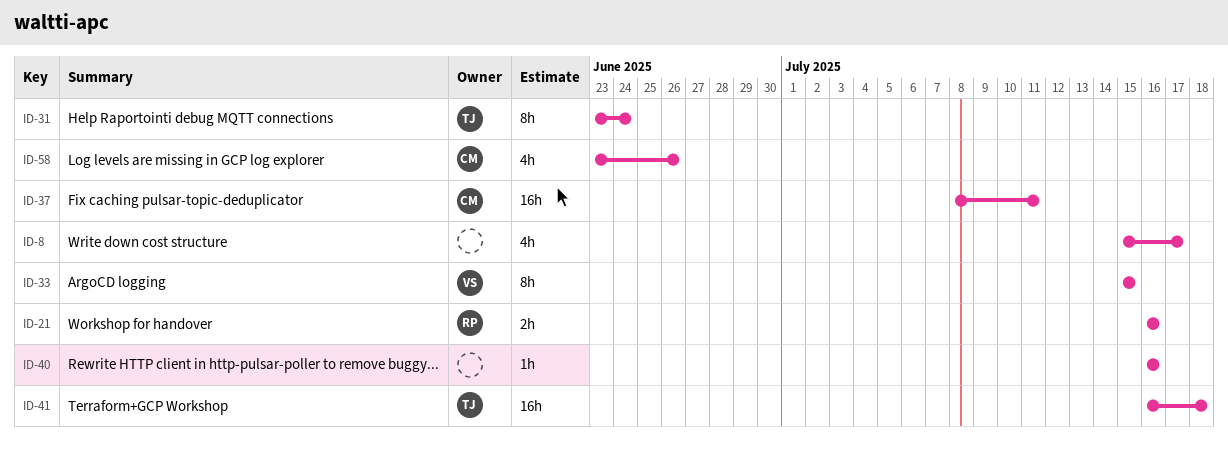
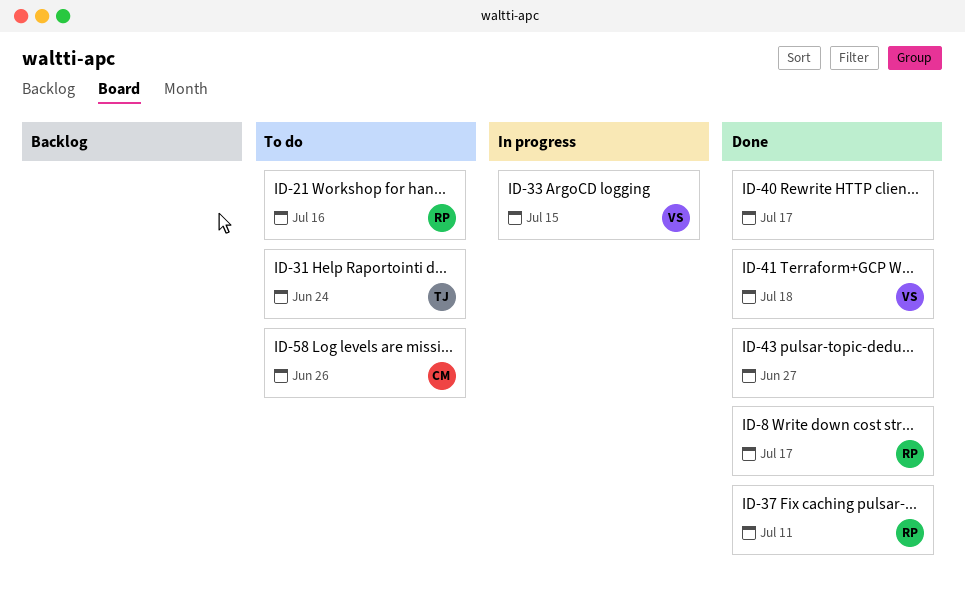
ID-8, owner: none -> RP
ID-37, owner: CM -> RP
ID-40, due: Jul 16 -> Jul 17
ID-41, owner: TJ -> VS
ID-43: none -> present

